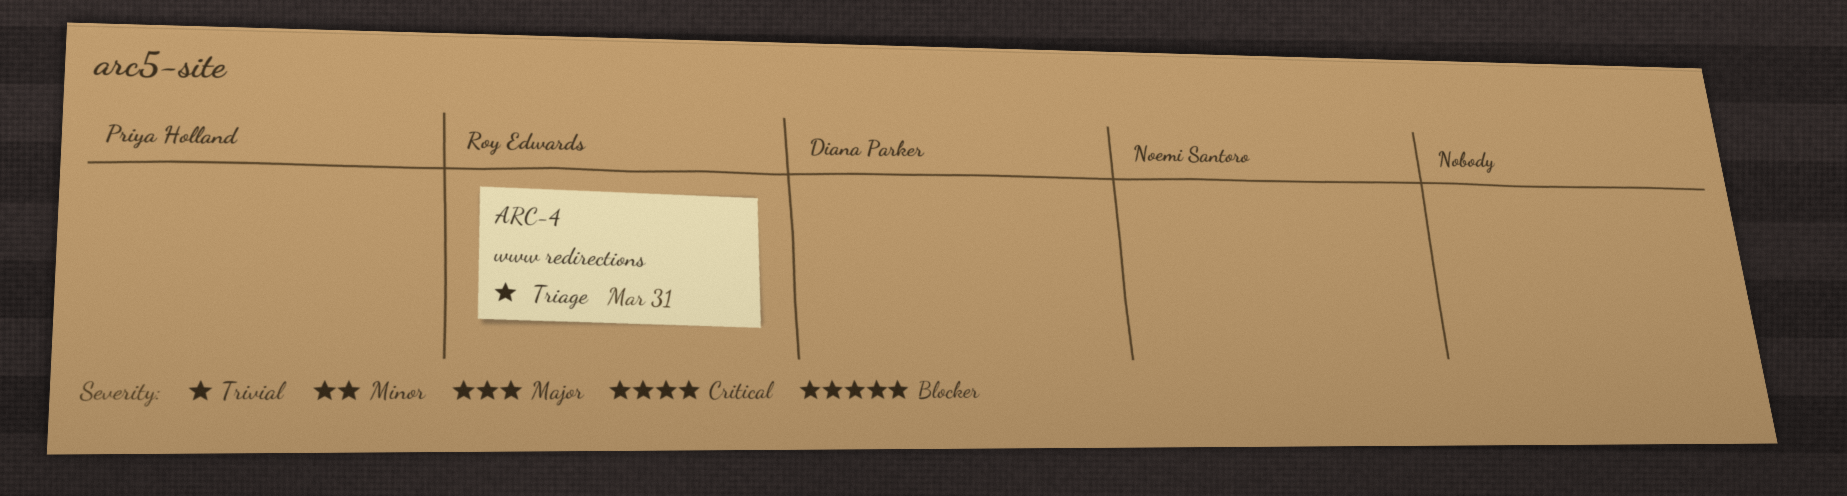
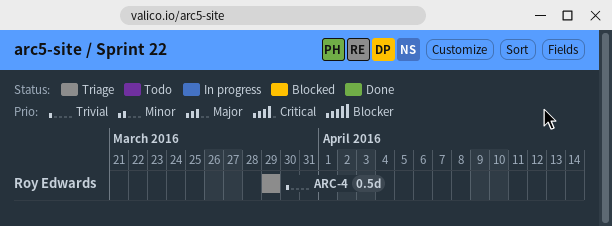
ARC-4, due: Mar 31 -> Mar 29

